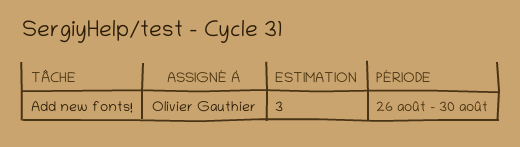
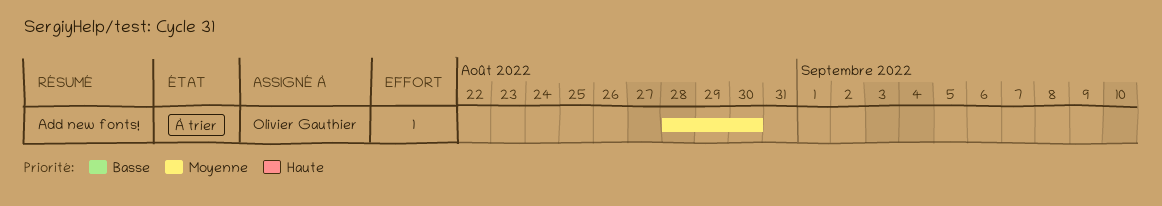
Add new fonts!, estimate: 3 -> 1
Add new fonts!, start: Aug 26 -> Aug 28

